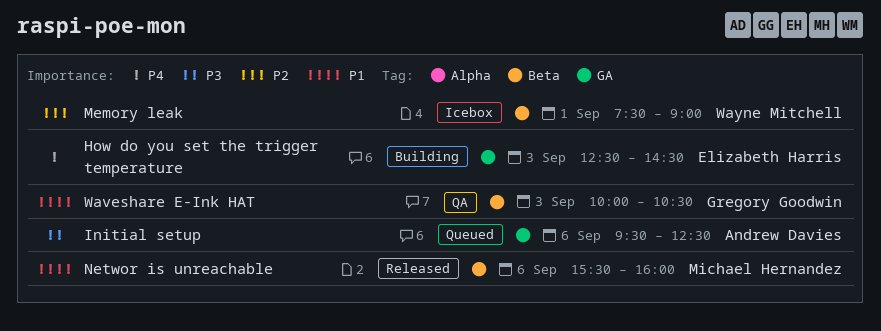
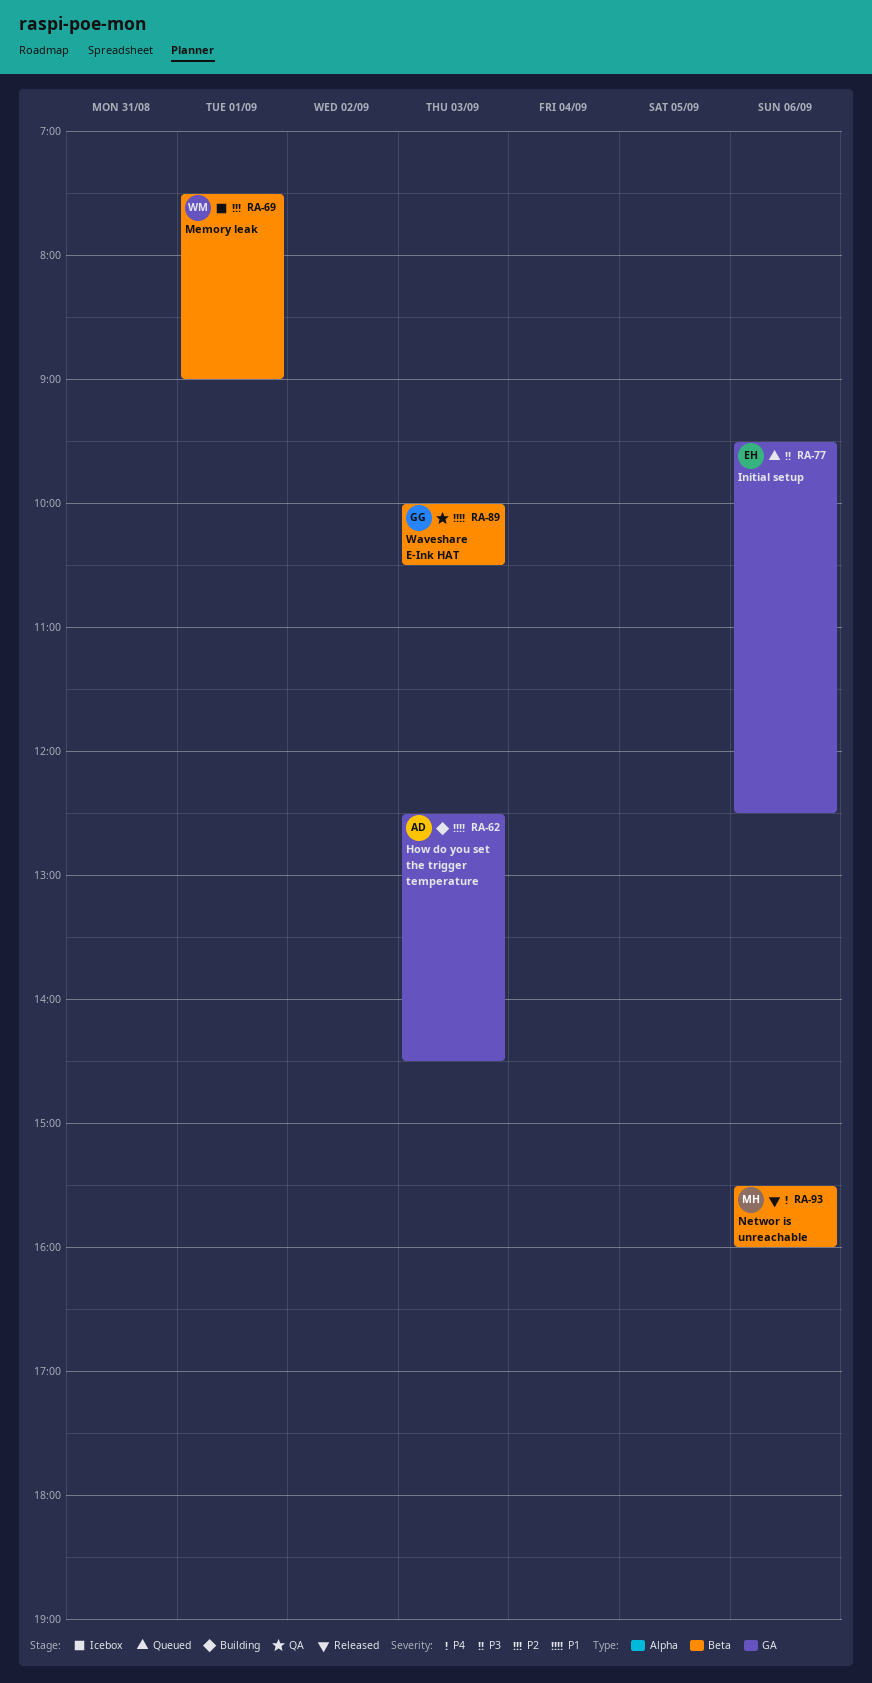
How do you set the trigger temperature, owner: Elizabeth Harris -> Andrew Davies
How do you set the trigger temperature, priority: P4 -> P1
Initial setup, owner: Andrew Davies -> Elizabeth Harris
Networ is unreachable, priority: P1 -> P4

